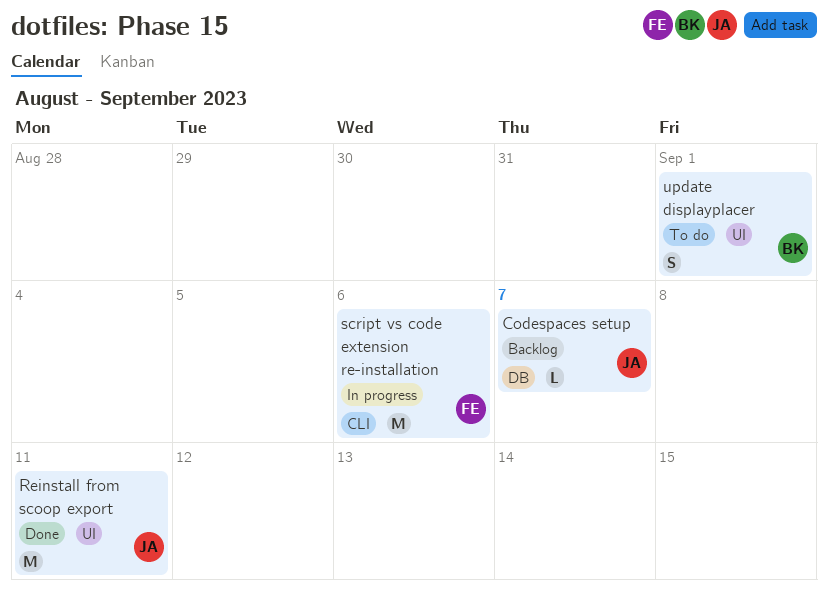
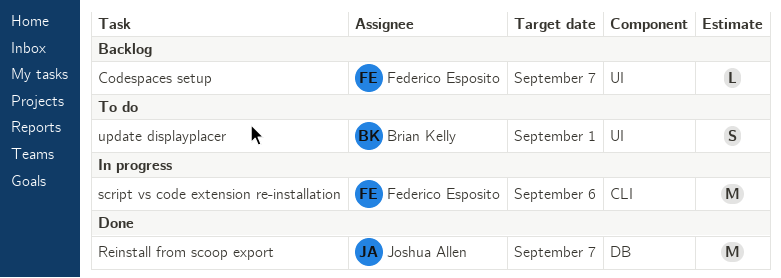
Codespaces setup, owner: Joshua Allen -> Federico Esposito
Codespaces setup, label: DB -> UI
Reinstall from scoop export, label: UI -> DB
Reinstall from scoop export, due: Sep 11 -> Sep 7

